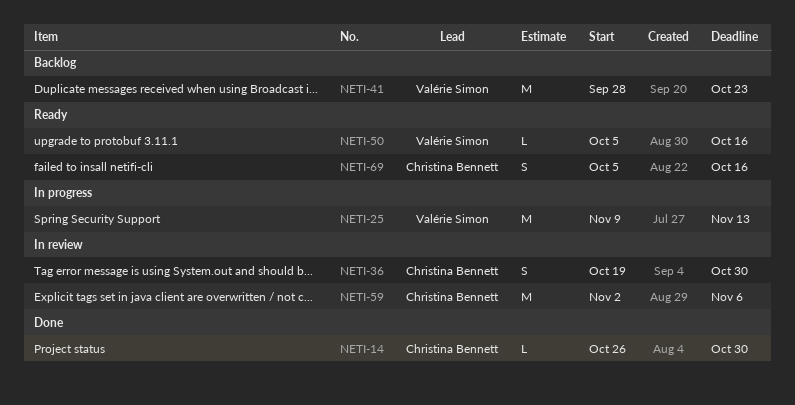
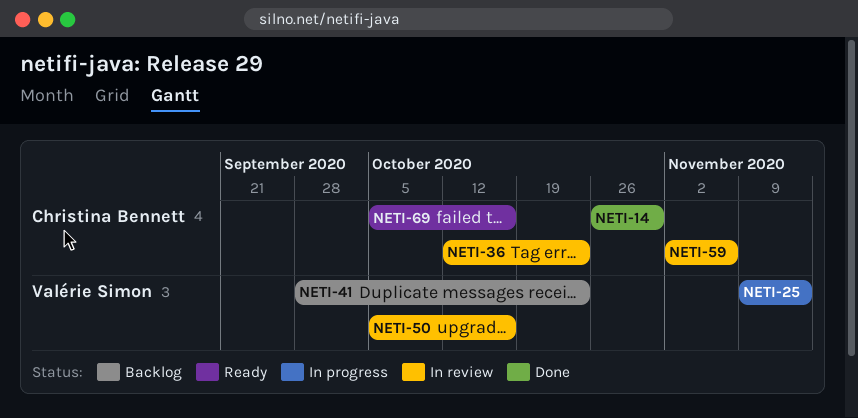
NETI-36, start: Oct 19 -> Oct 12
NETI-36, due: Oct 30 -> Oct 23
NETI-50, status: Ready -> In review

